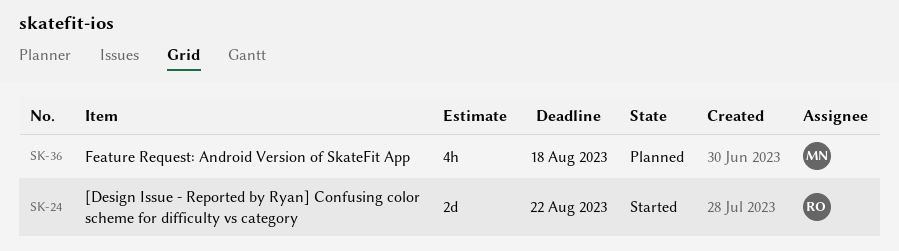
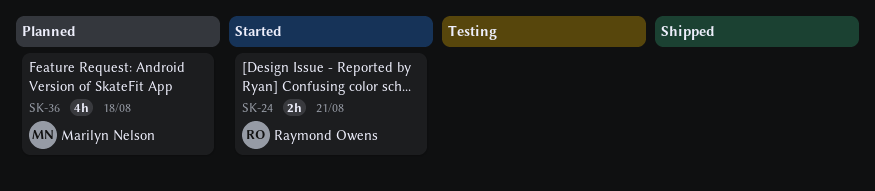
SK-24, estimate: 2d -> 2h
SK-24, due: Aug 22 -> Aug 21

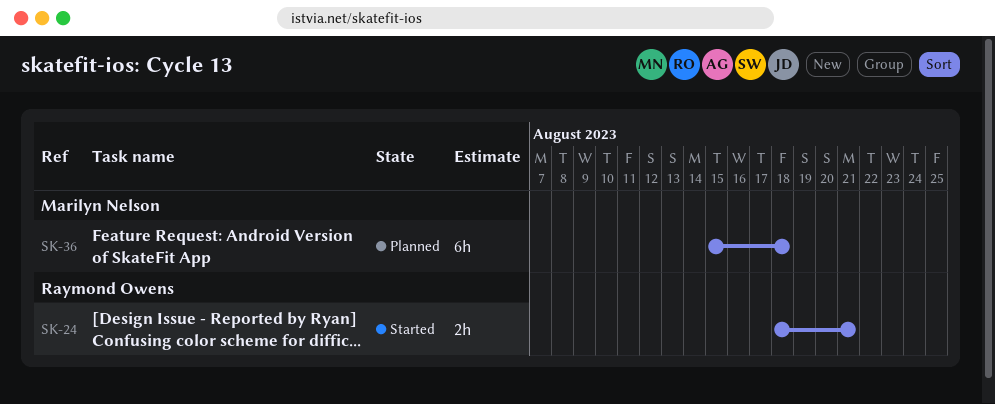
SK-36, estimate: 4h -> 6h

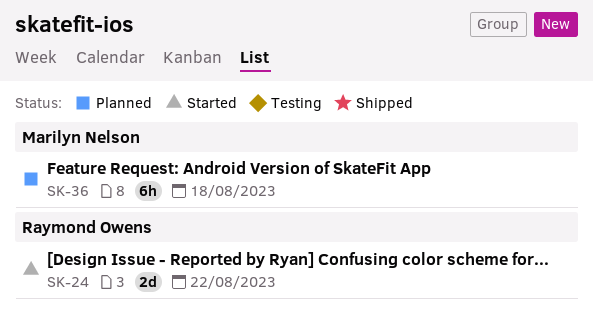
SK-24, estimate: 2h -> 2d
SK-24, due: Aug 21 -> Aug 22

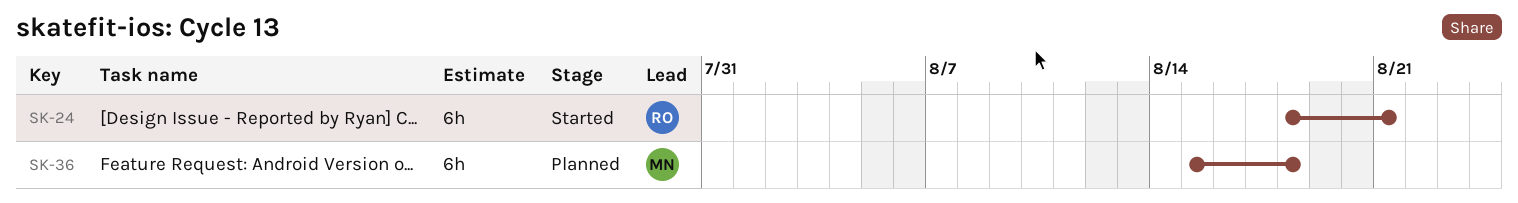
SK-24, estimate: 2d -> 6h
SK-24, due: Aug 22 -> Aug 21

